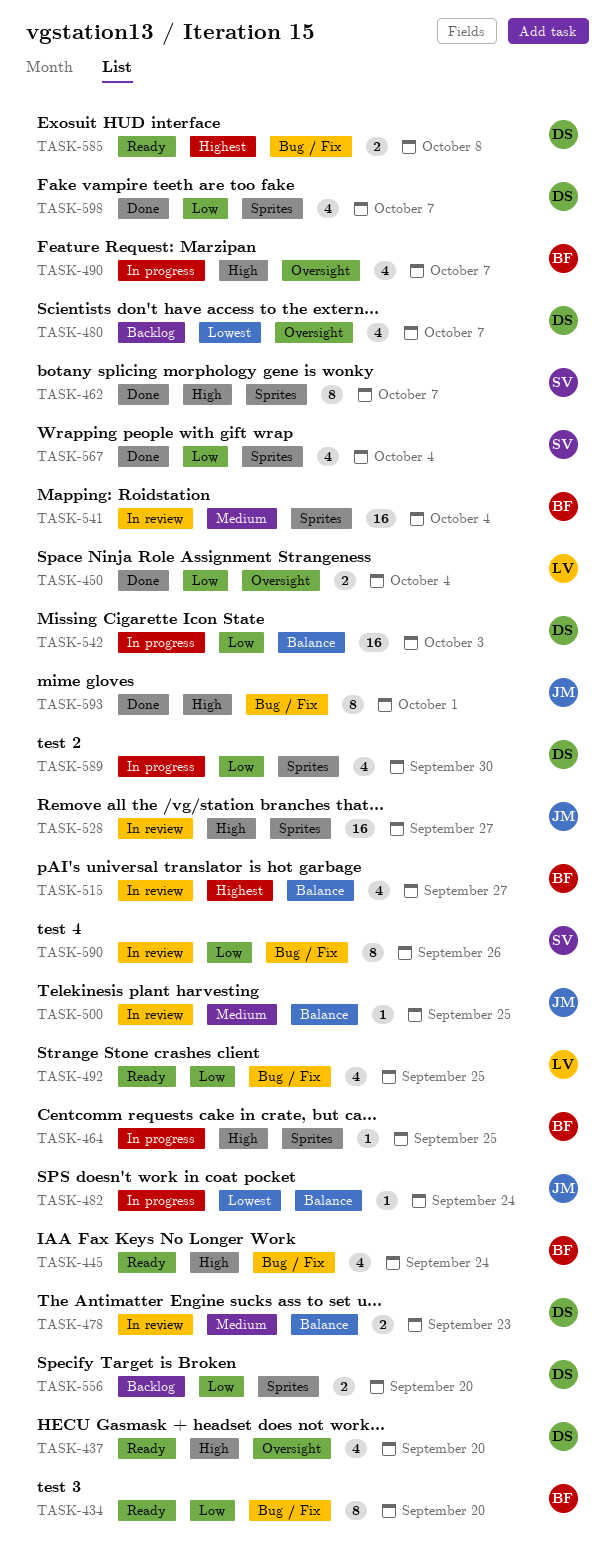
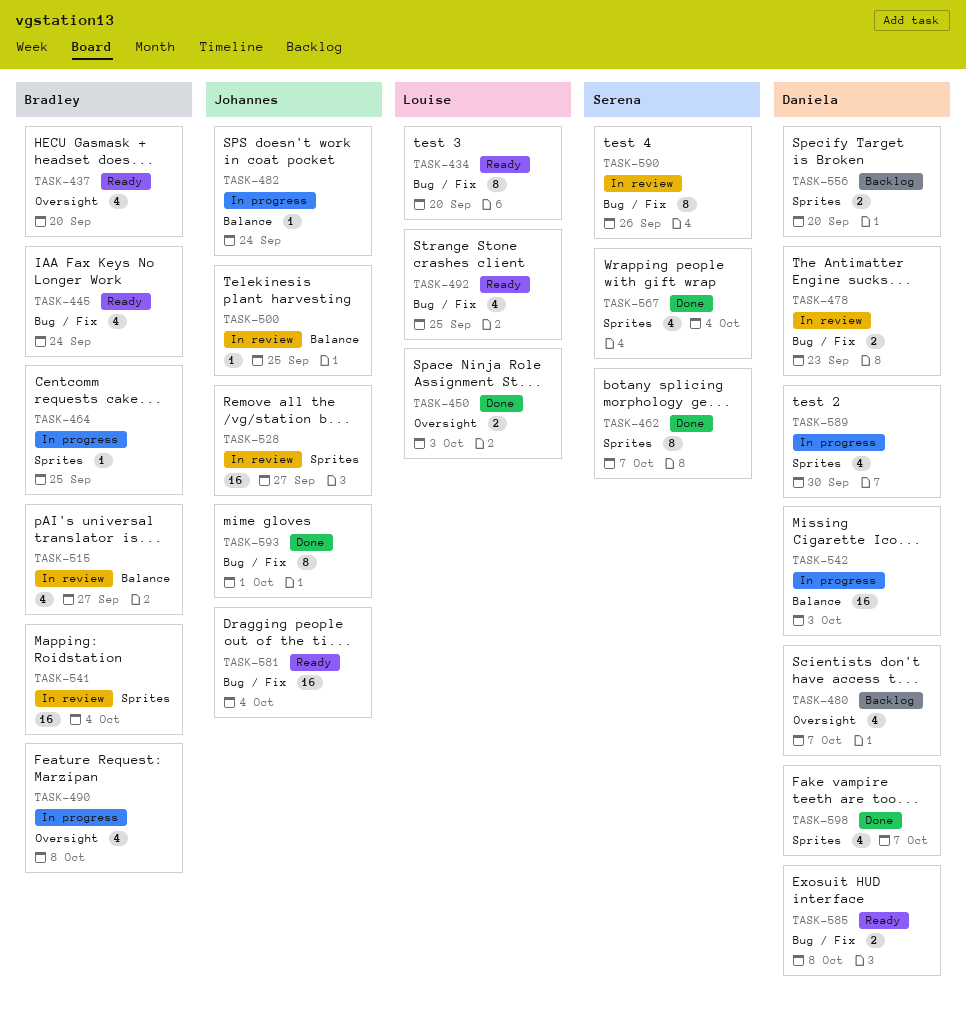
TASK-434, owner: Bradley -> Louise
TASK-437, owner: Daniela -> Bradley
TASK-450, due: Oct 4 -> Oct 3
TASK-478, label: Balance -> Bug / Fix
TASK-490, due: Oct 7 -> Oct 8
TASK-581: none -> present

